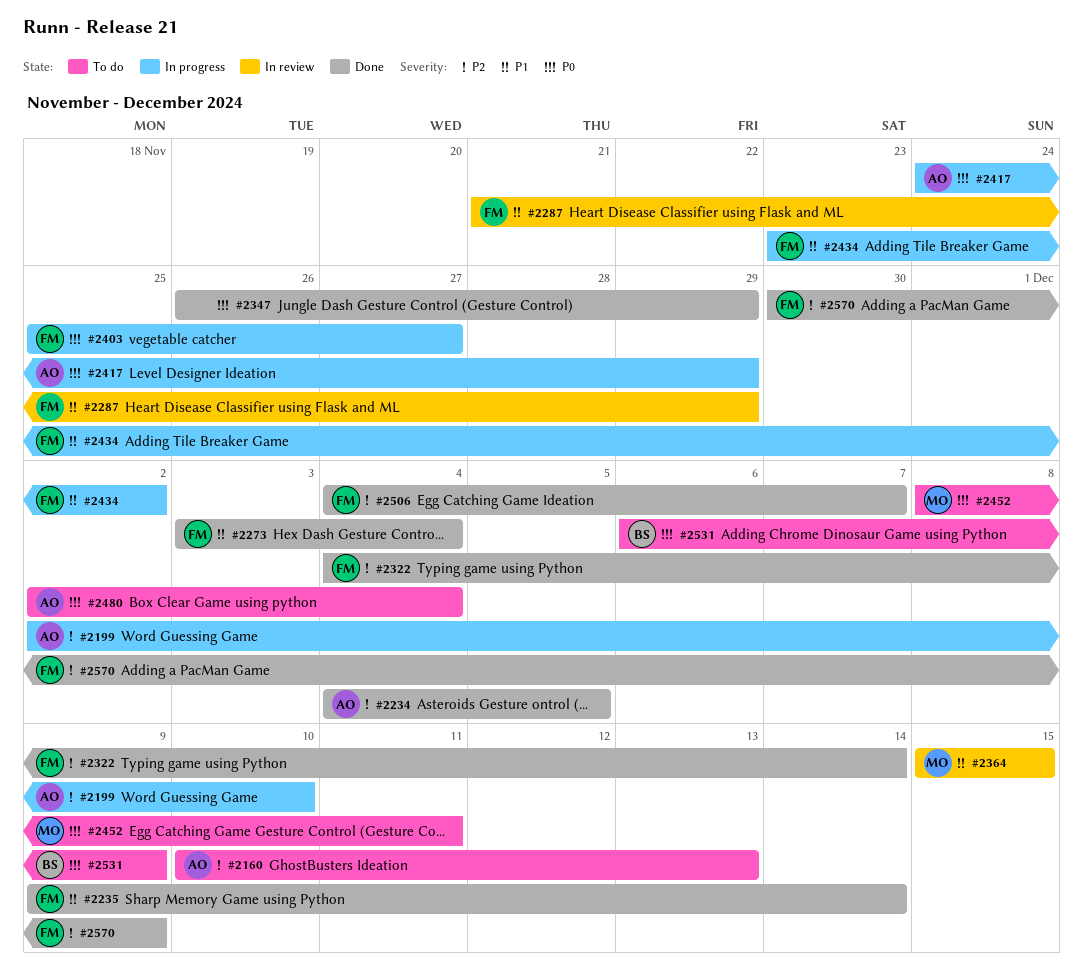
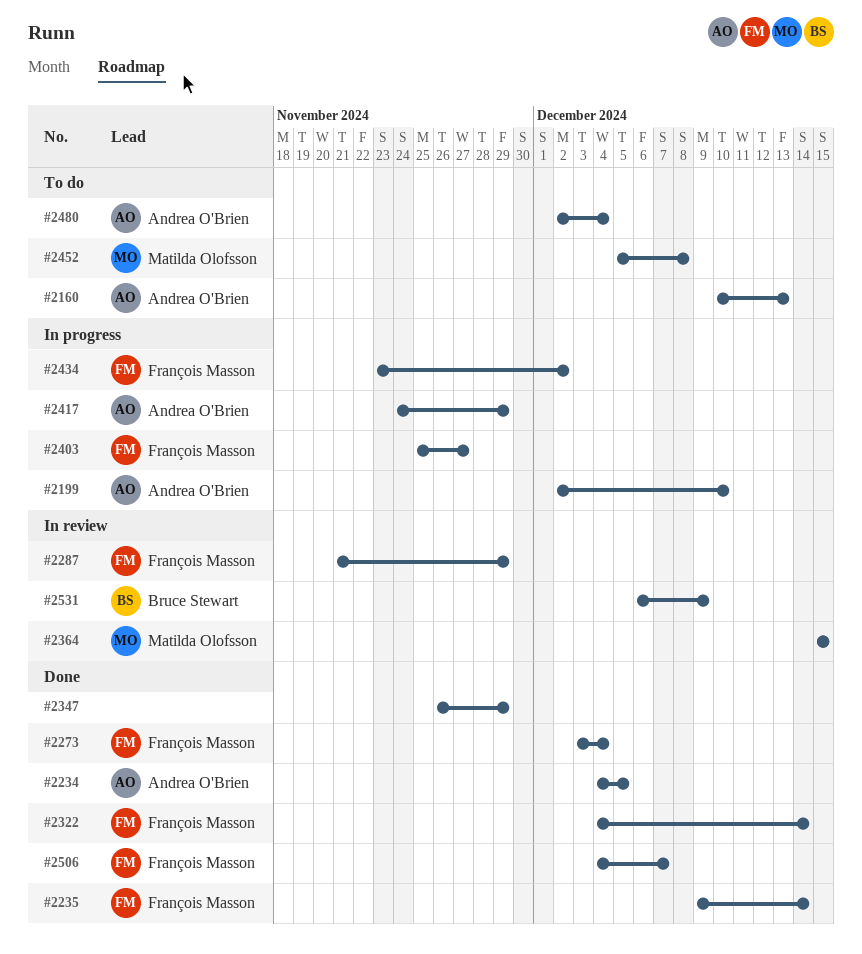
#2452, start: Dec 8 -> Dec 5
#2452, due: Dec 11 -> Dec 8
#2531, status: To do -> In review
#2570: present -> none

